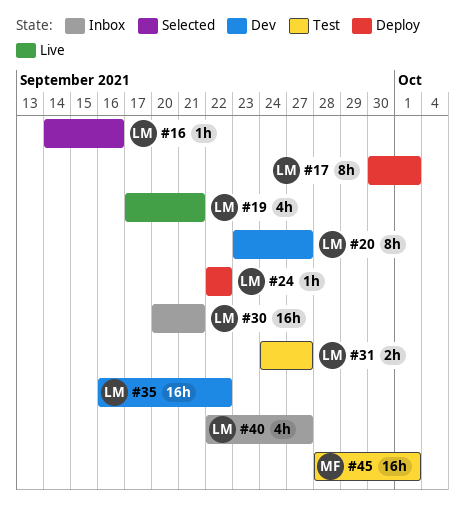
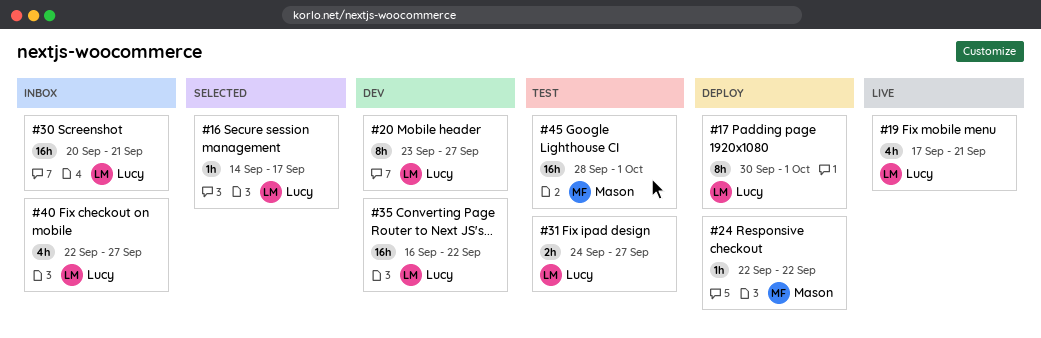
#16, due: Sep 16 -> Sep 17
#24, owner: Lucy -> Mason

